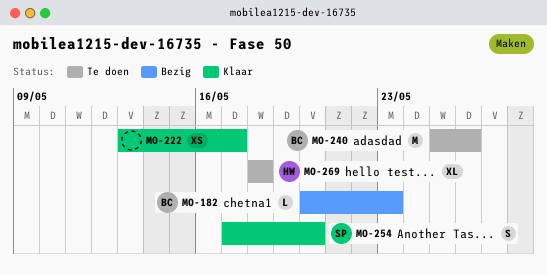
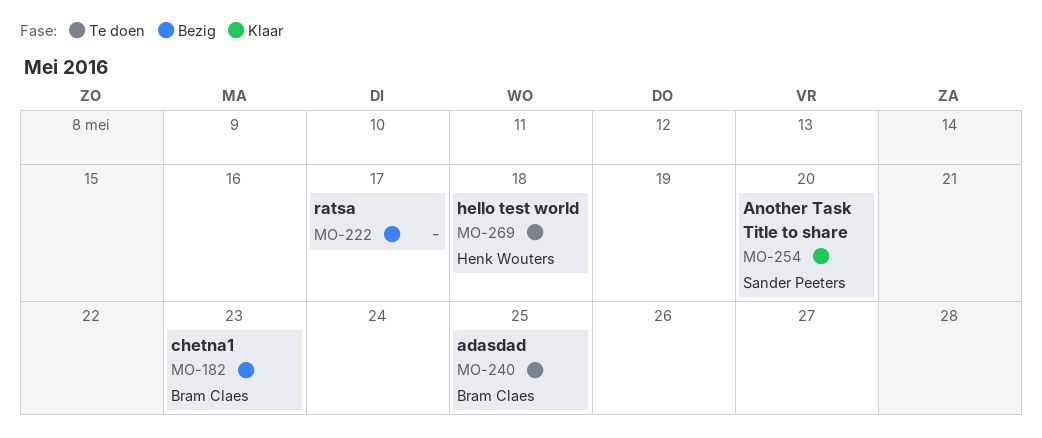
MO-222, status: Klaar -> Bezig
MO-240, due: May 26 -> May 25

